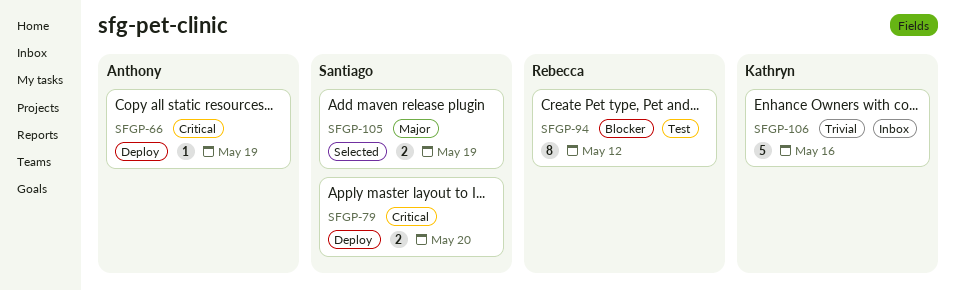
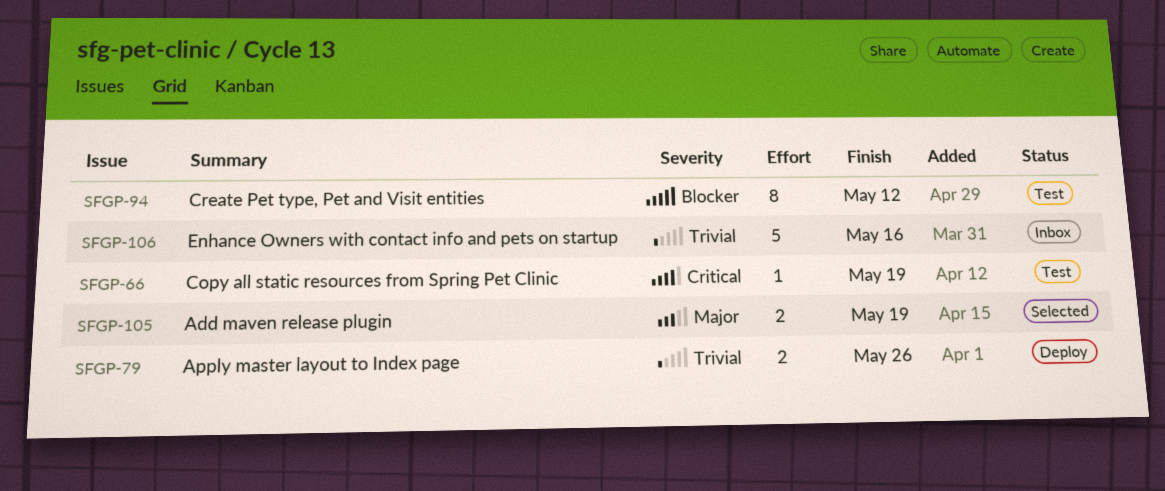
SFGP-66, status: Deploy -> Test
SFGP-79, priority: Critical -> Trivial
SFGP-79, due: May 20 -> May 26

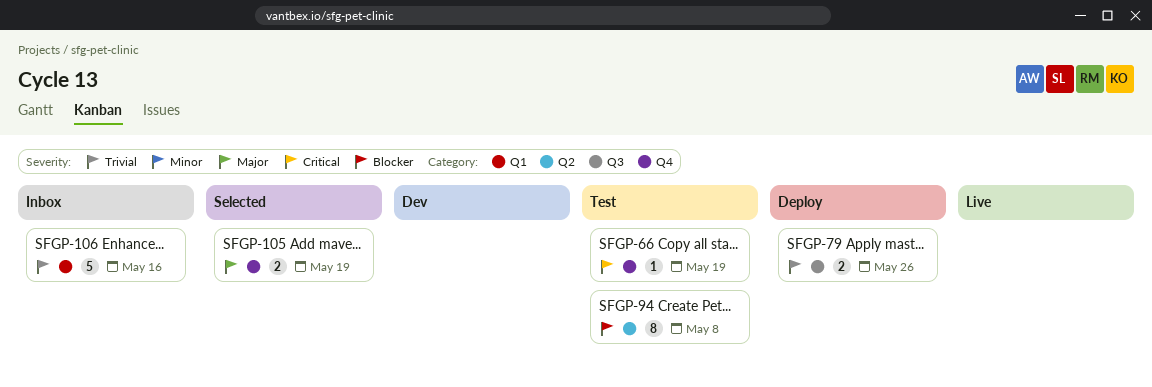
SFGP-94, due: May 12 -> May 8

